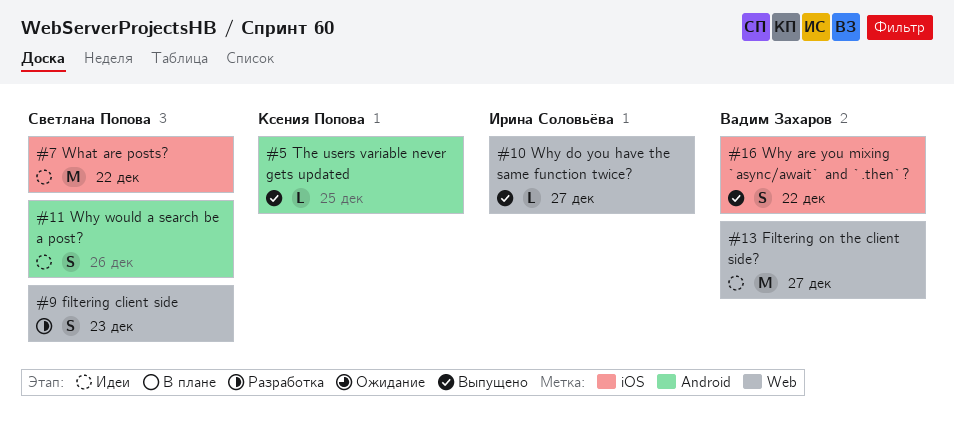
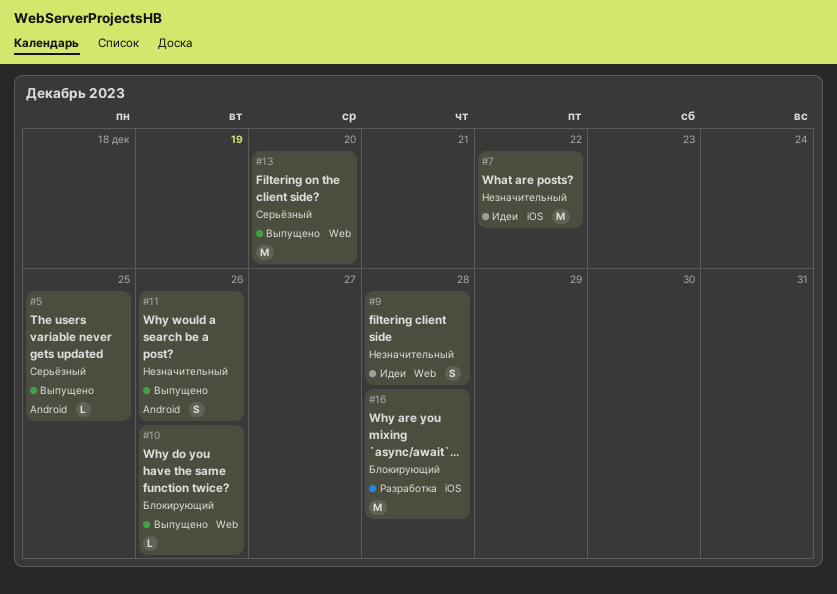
#9, status: Разработка -> Идеи
#9, due: Dec 23 -> Dec 28
#10, due: Dec 27 -> Dec 26
#11, status: Идеи -> Выпущено
#13, status: Идеи -> Выпущено
#13, due: Dec 27 -> Dec 20
#16, status: Выпущено -> Разработка
#16, estimate: S -> M
#16, due: Dec 22 -> Dec 28

